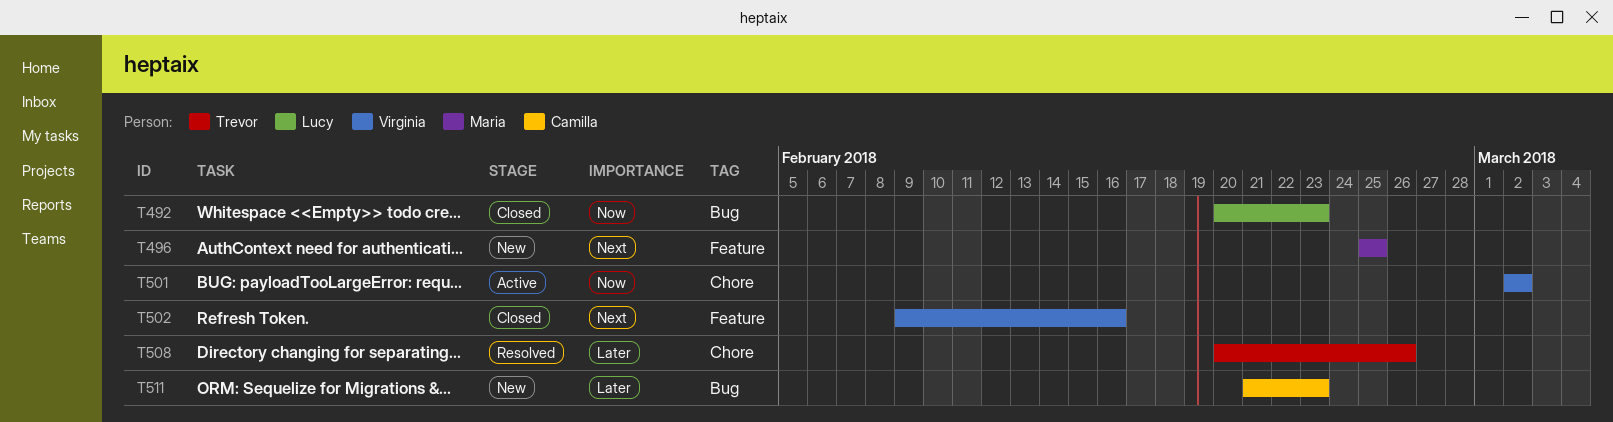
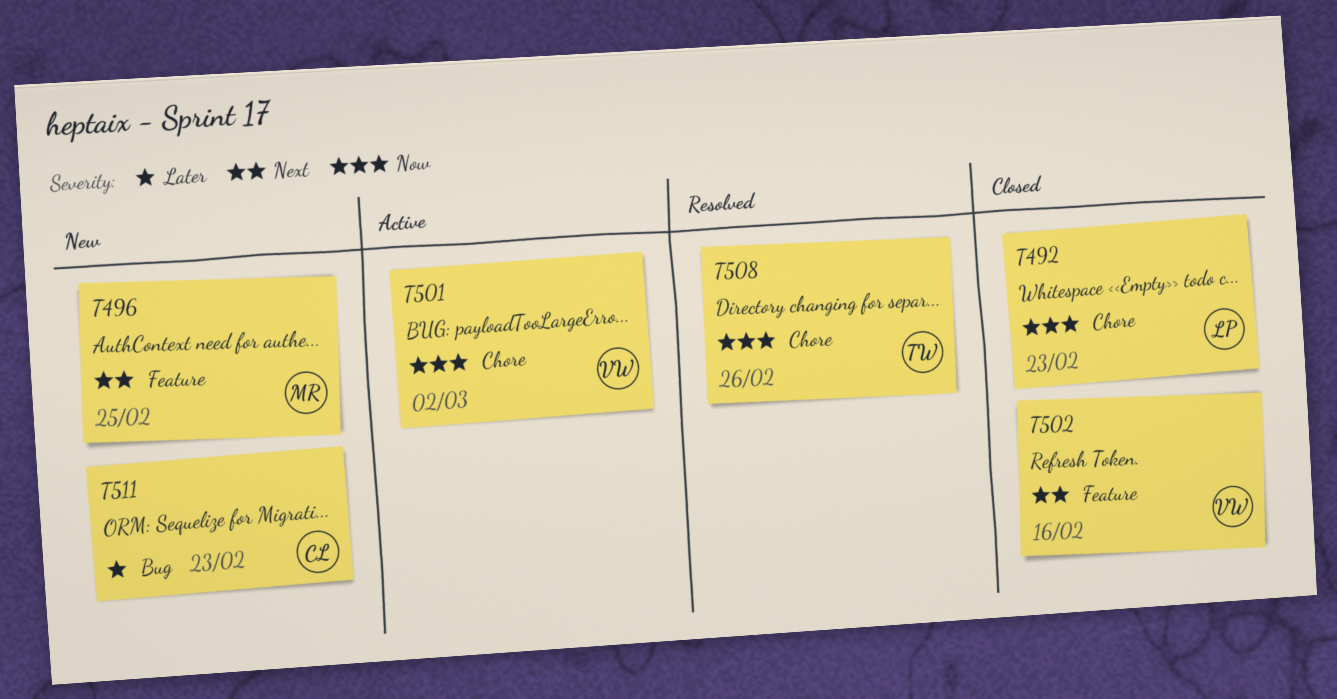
T492, label: Bug -> Chore
T508, priority: Later -> Now

